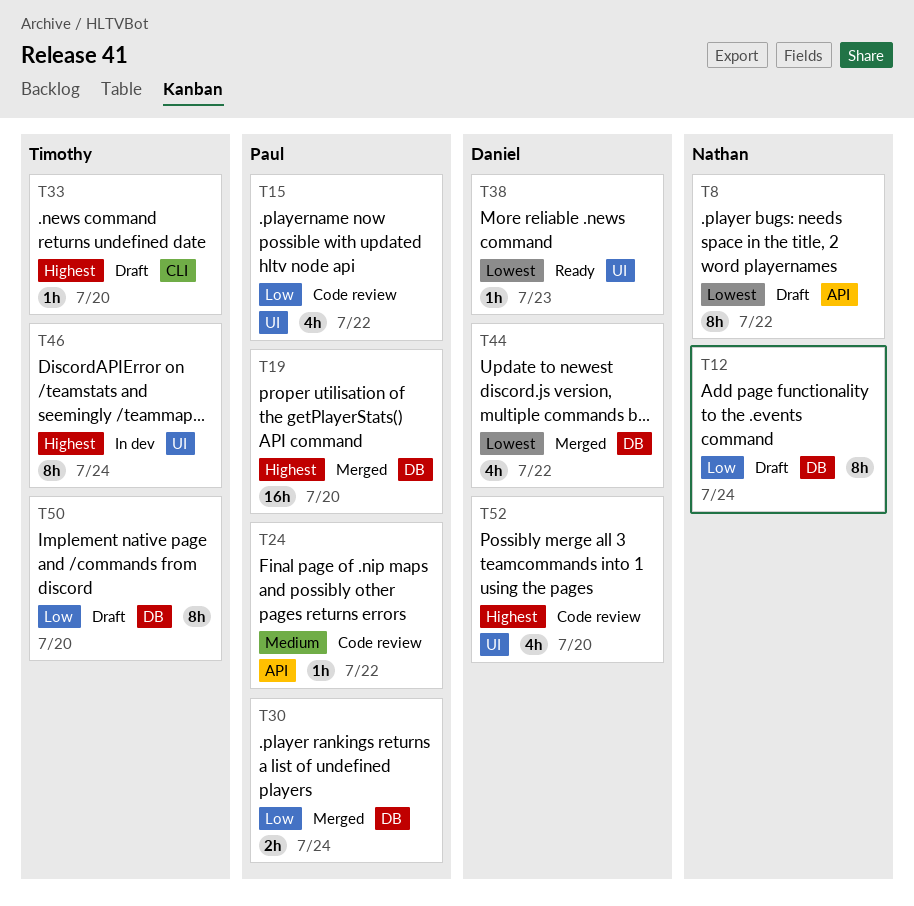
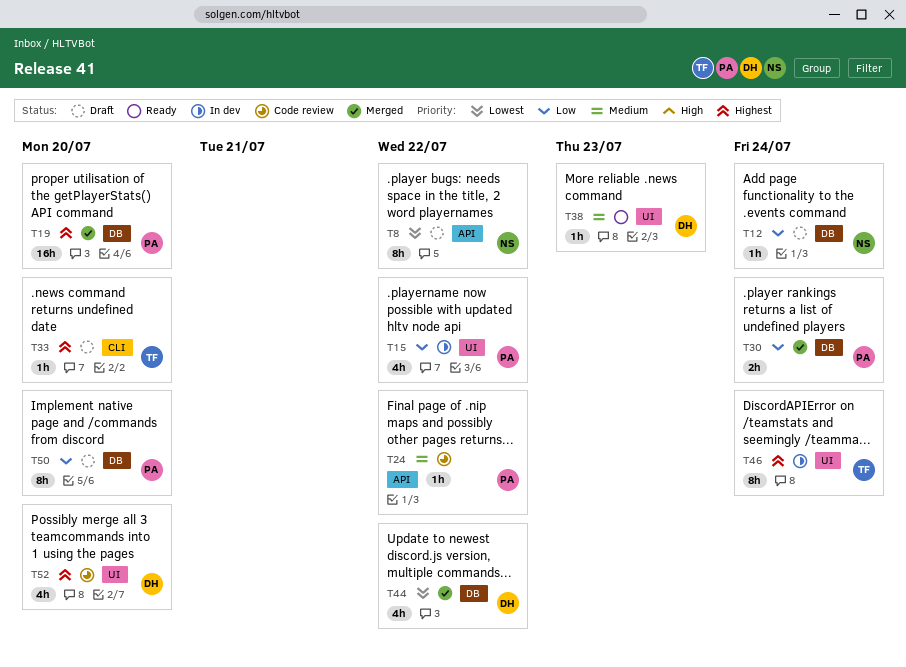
T12, estimate: 8h -> 1h
T15, status: Code review -> In dev
T38, priority: Lowest -> Medium
T50, owner: Timothy -> Paul

